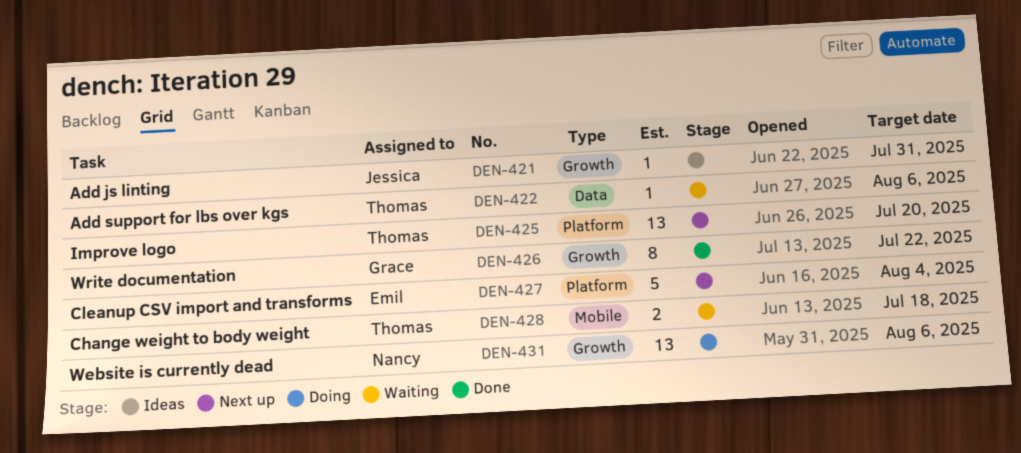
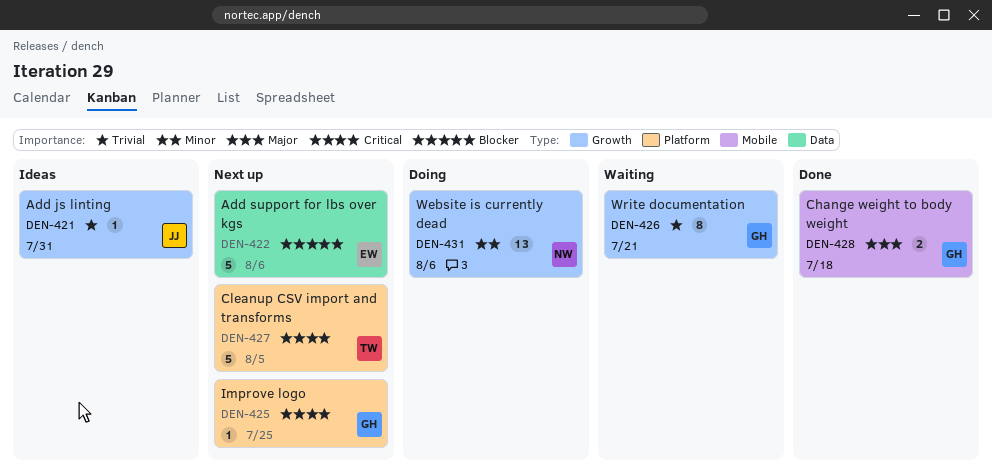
DEN-422, status: Waiting -> Next up
DEN-422, owner: Thomas -> Emil
DEN-422, estimate: 1 -> 5
DEN-425, owner: Thomas -> Grace
DEN-425, estimate: 13 -> 1
DEN-425, due: Jul 20 -> Jul 25
DEN-426, status: Done -> Waiting
DEN-426, due: Jul 22 -> Jul 21
DEN-427, owner: Emil -> Thomas
DEN-427, due: Aug 4 -> Aug 5
DEN-428, status: Waiting -> Done
DEN-428, owner: Thomas -> Grace

